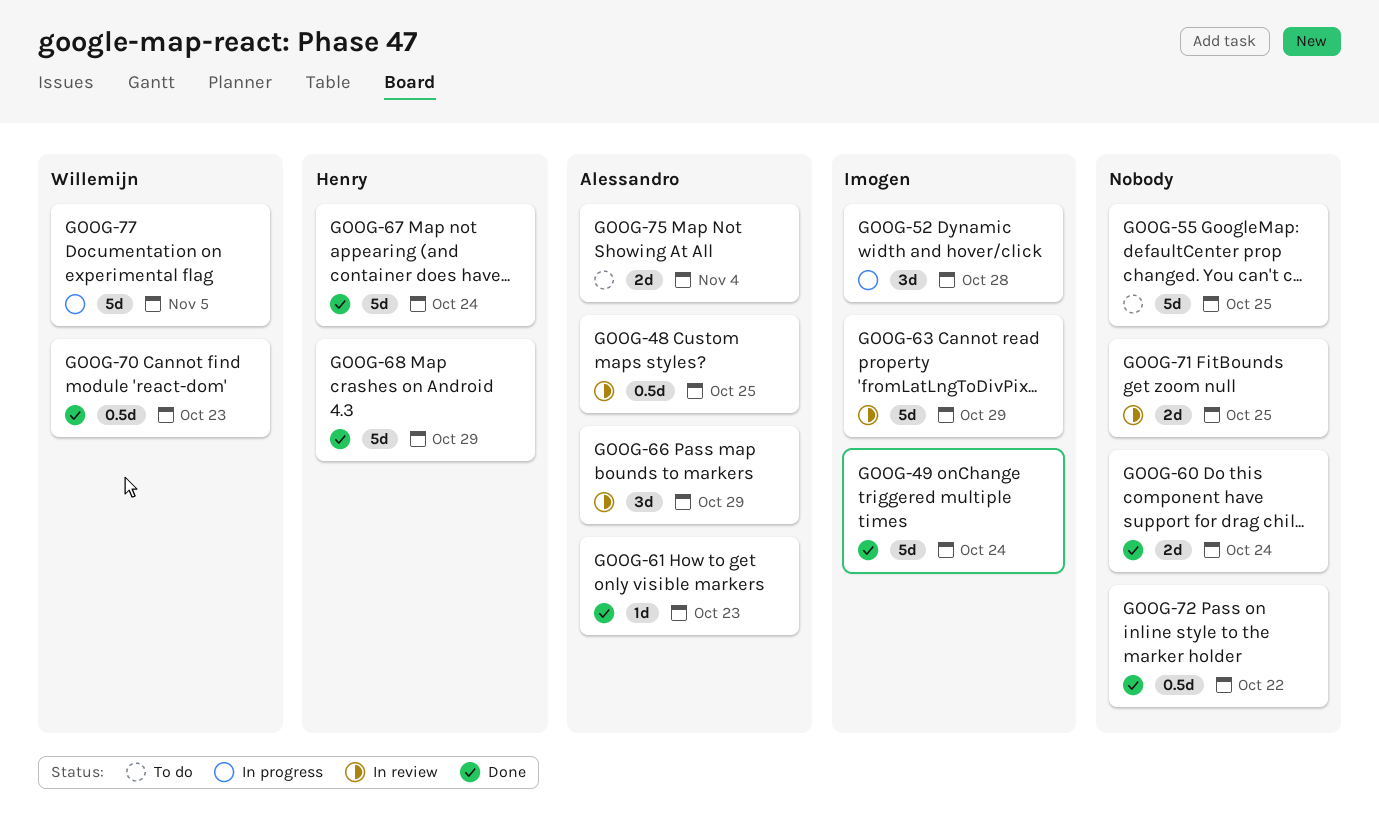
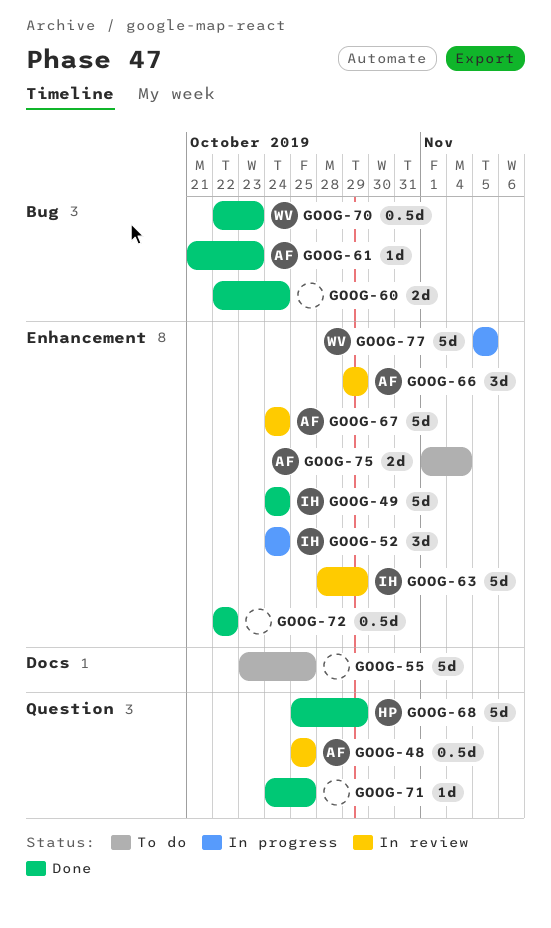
GOOG-52, due: Oct 28 -> Oct 24
GOOG-67, status: Done -> In review
GOOG-67, owner: Henry -> Alessandro
GOOG-71, status: In review -> Done
GOOG-71, estimate: 2d -> 1d

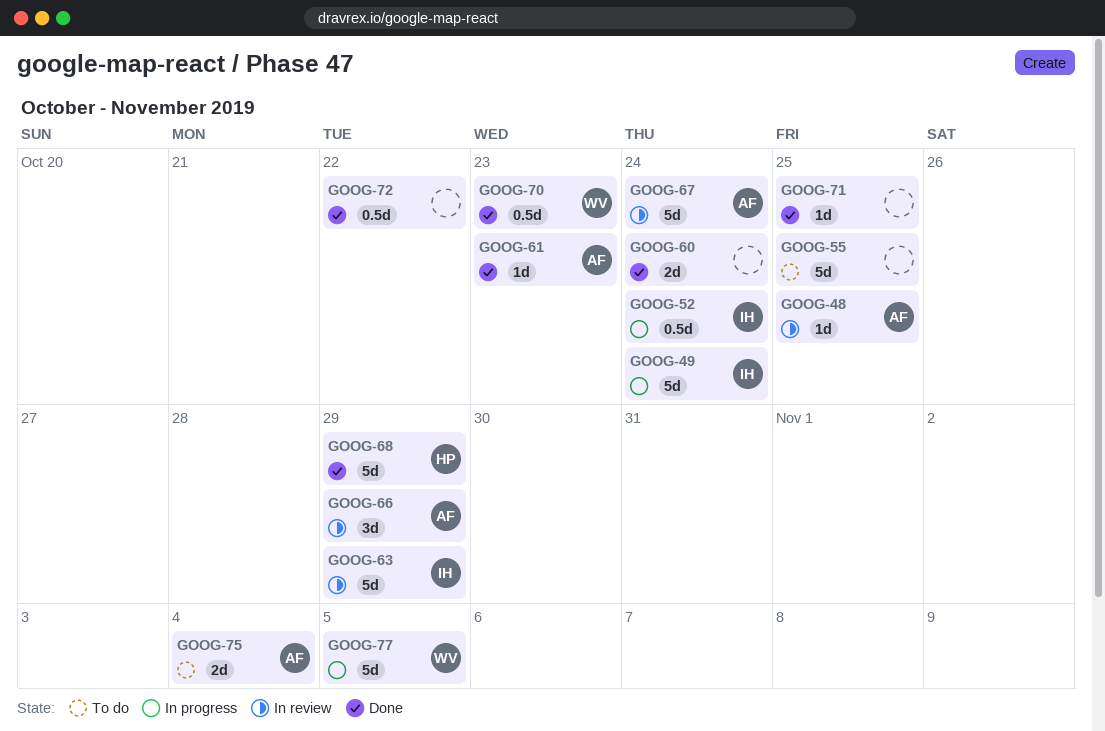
GOOG-48, estimate: 0.5d -> 1d
GOOG-49, status: Done -> In progress
GOOG-52, estimate: 3d -> 0.5d

